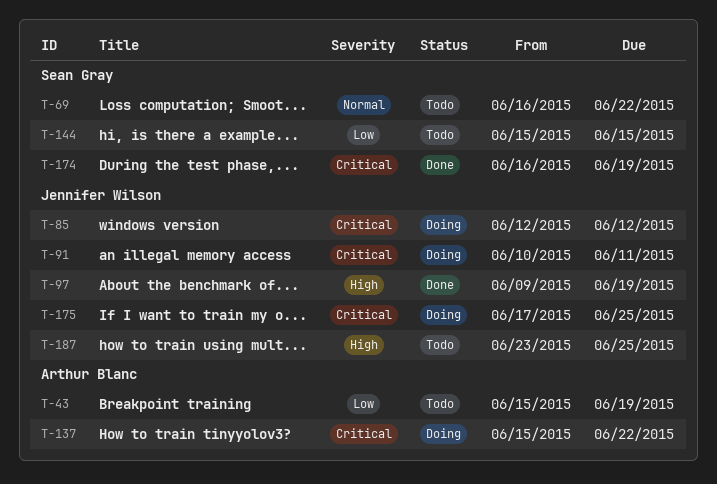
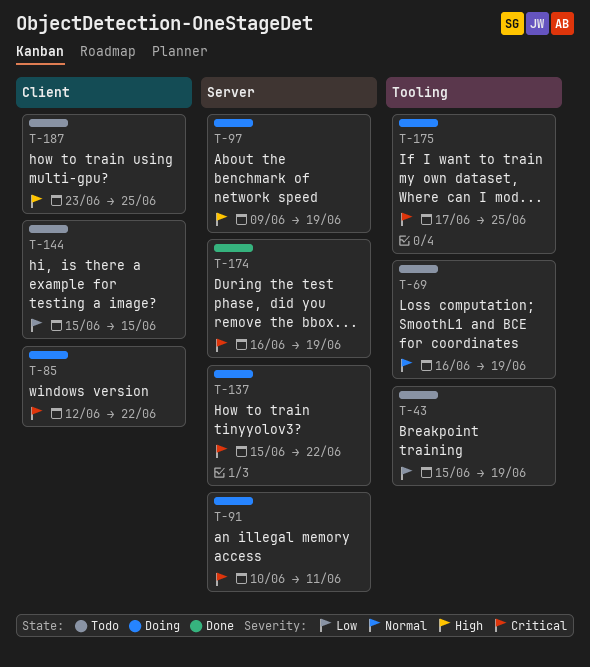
T-69, due: Jun 22 -> Jun 19
T-85, due: Jun 12 -> Jun 22
T-97, status: Done -> Doing

